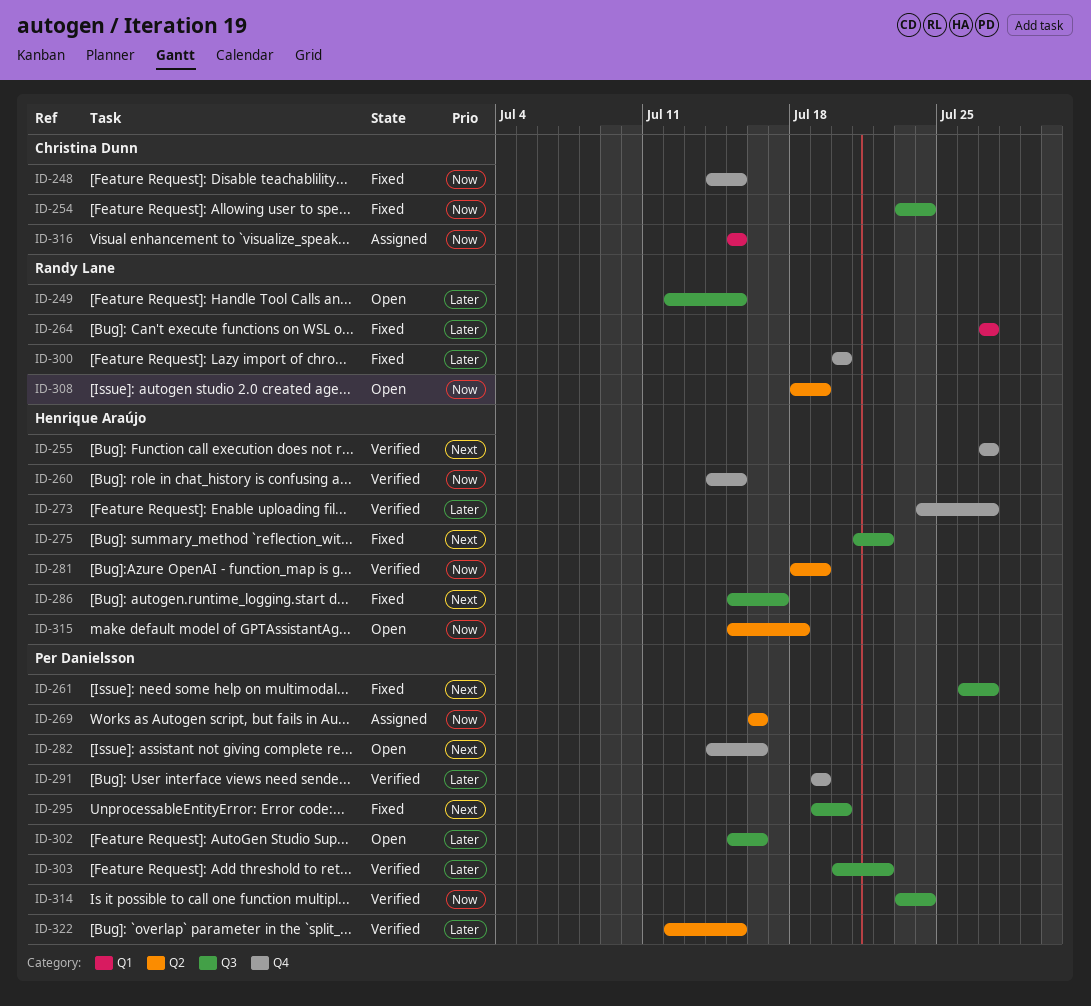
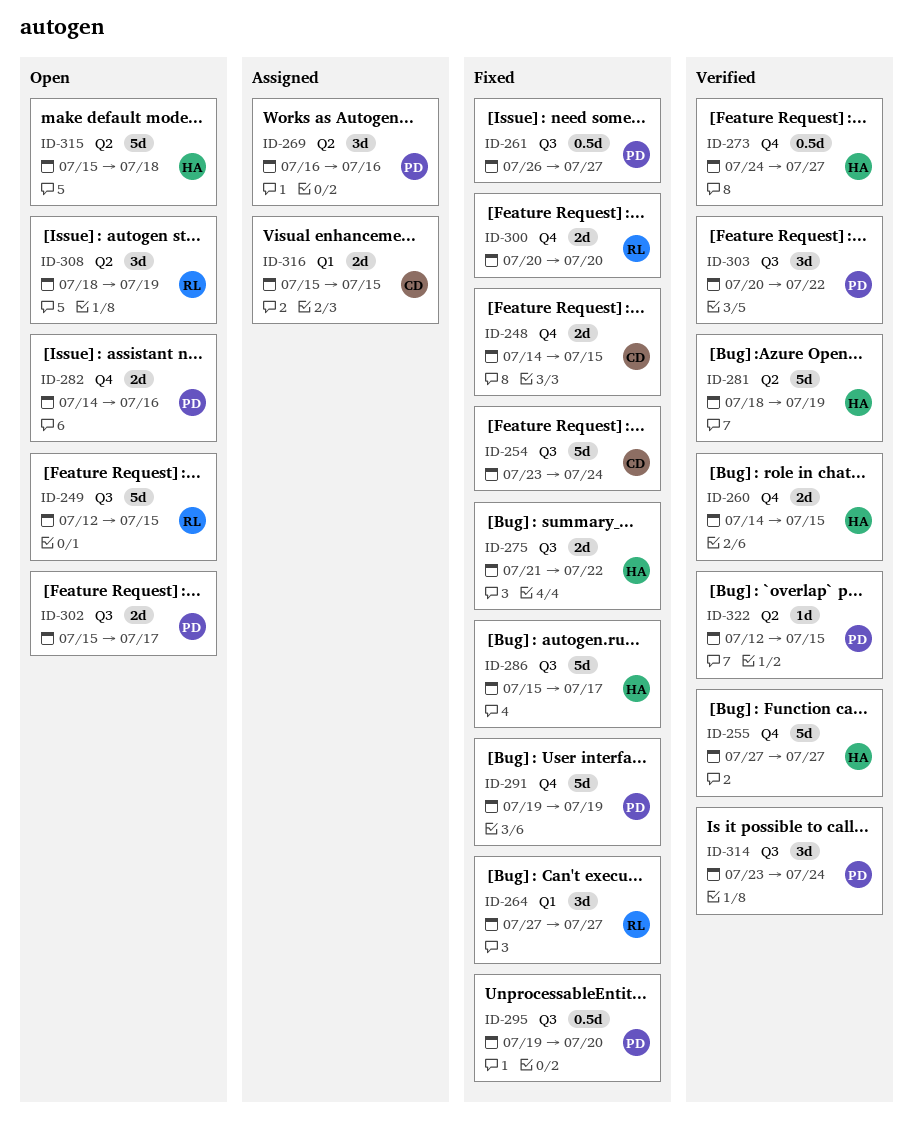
ID-291, status: Verified -> Fixed
ID-302, due: Jul 16 -> Jul 17

